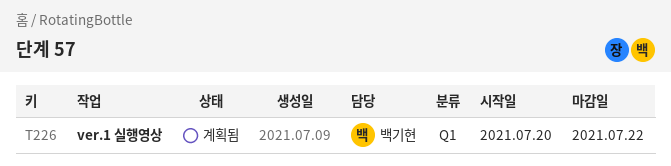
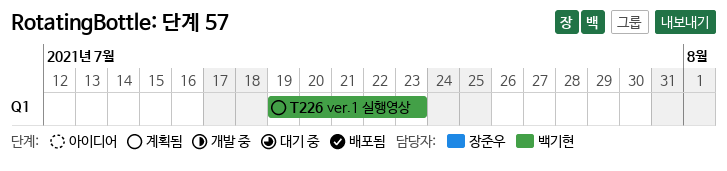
T226, start: Jul 20 -> Jul 19
T226, due: Jul 22 -> Jul 23

